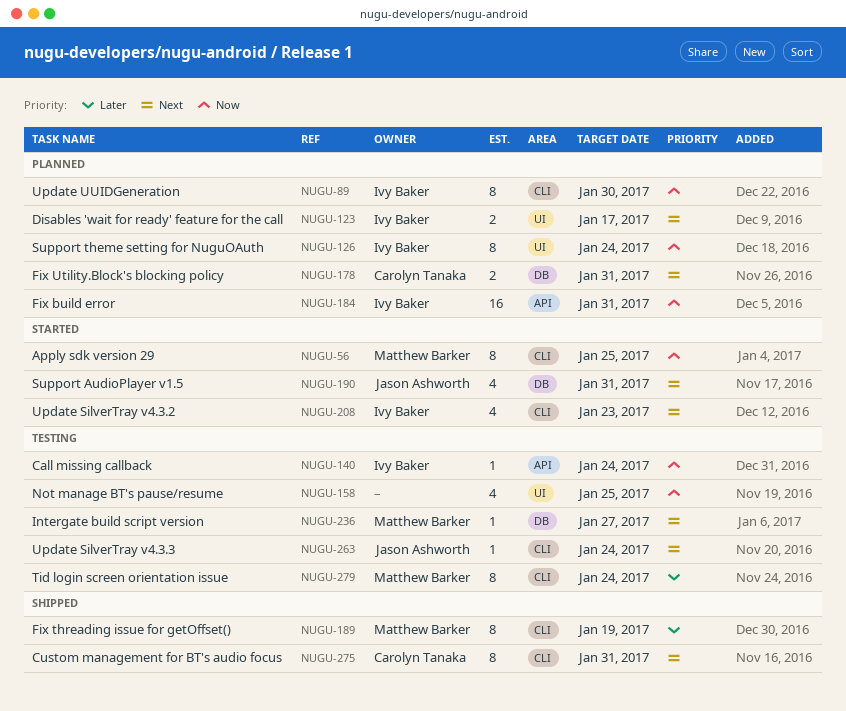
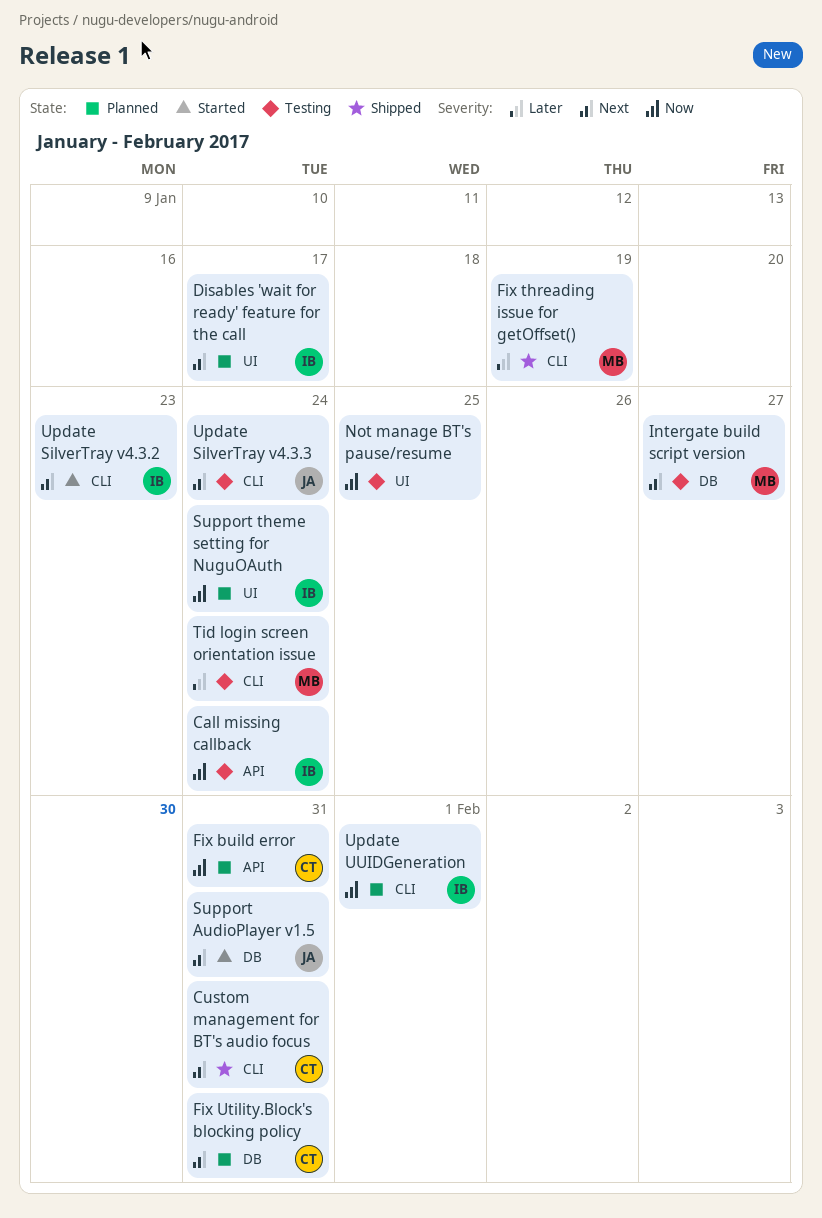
Apply sdk version 29: present -> none
Fix build error, owner: Ivy Baker -> Carolyn Tanaka
Update UUIDGeneration, due: Jan 30 -> Feb 1

